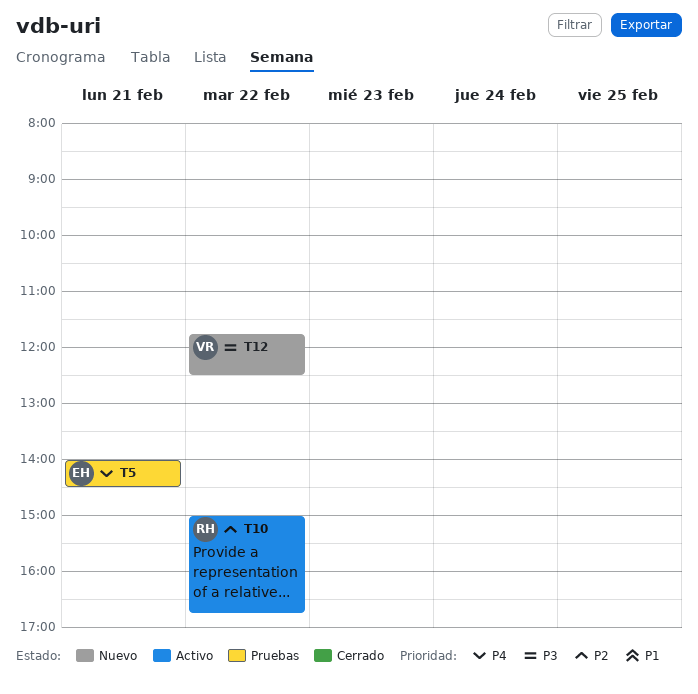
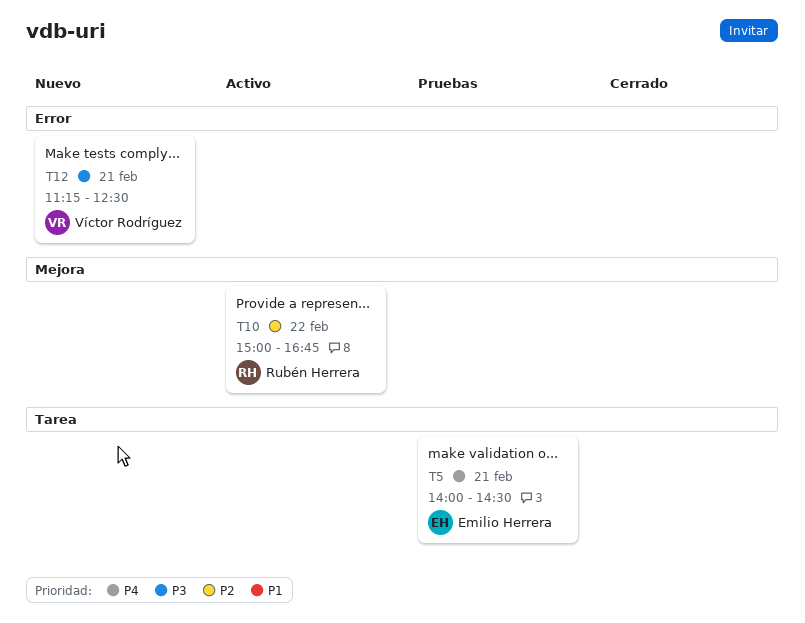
T12, day: Feb 22 -> Feb 21
T12, begins: 11:45 -> 11:15

